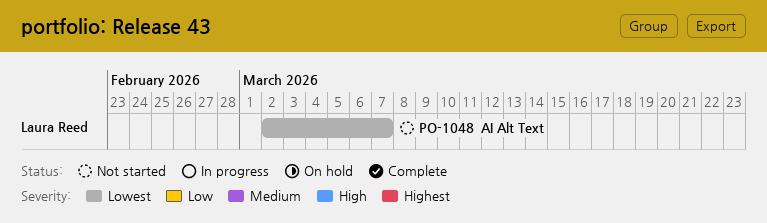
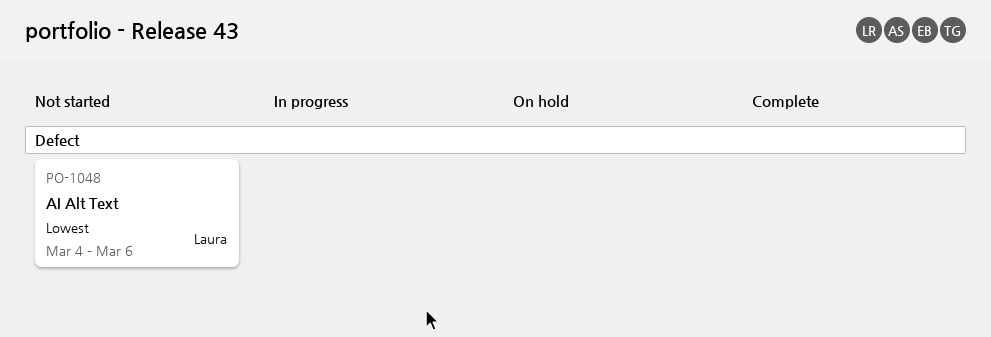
PO-1048, start: Mar 2 -> Mar 4
PO-1048, due: Mar 7 -> Mar 6

